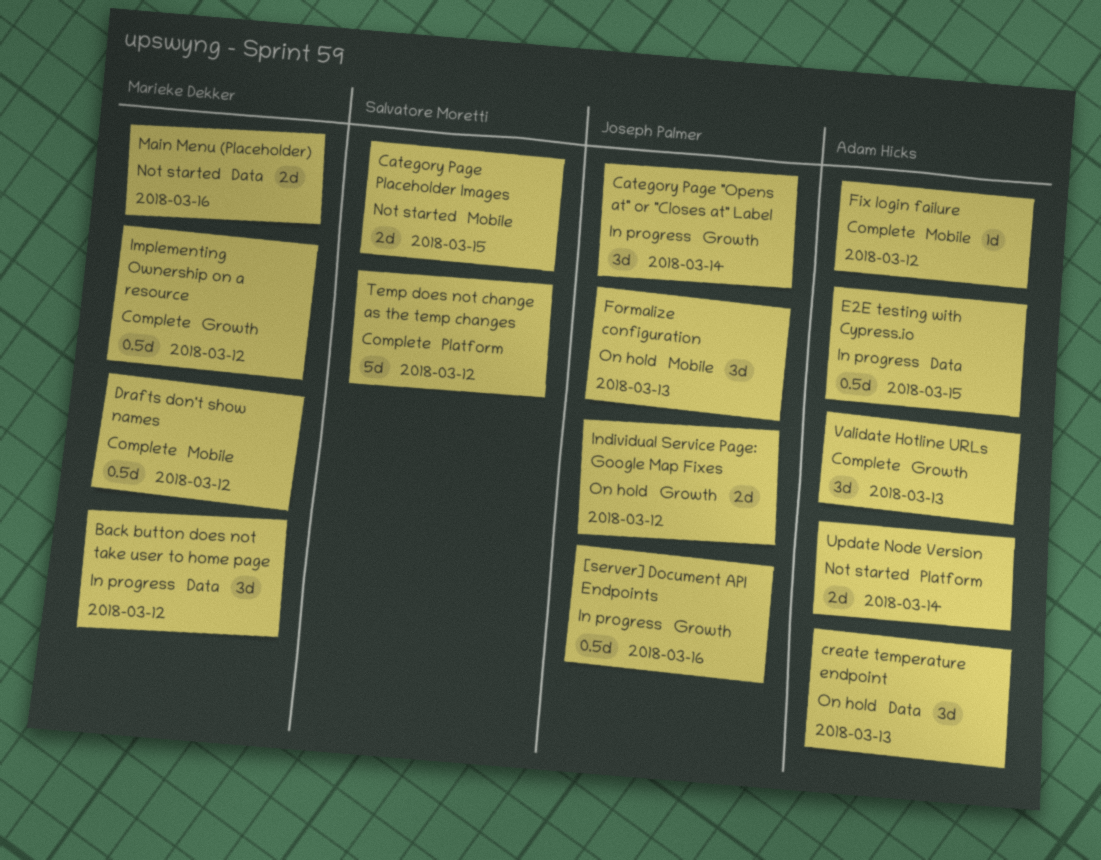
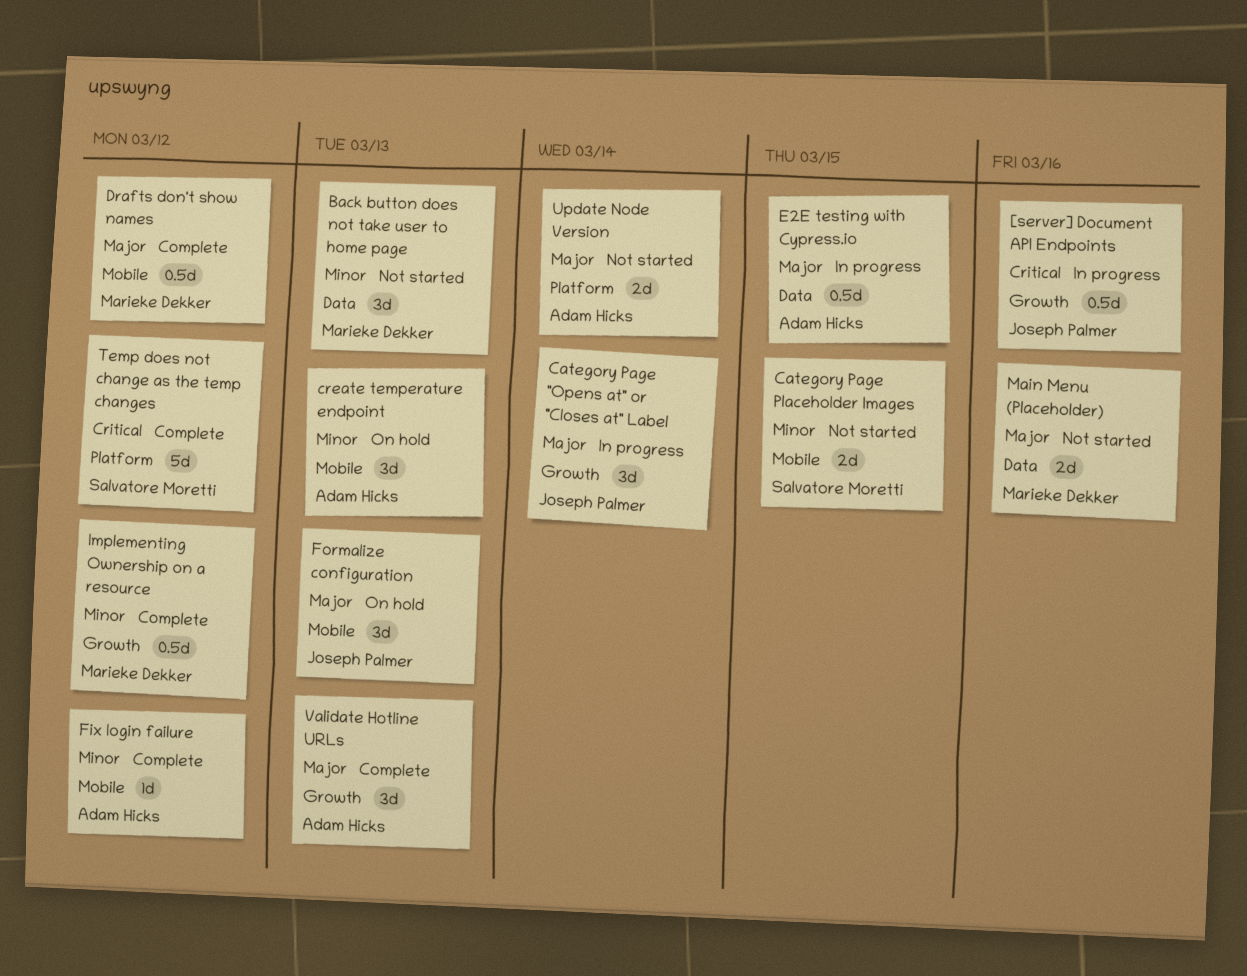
Back button does not take user to home page, status: In progress -> Not started
Back button does not take user to home page, due: Mar 12 -> Mar 13
create temperature endpoint, label: Data -> Mobile
Individual Service Page: Google Map Fixes: present -> none

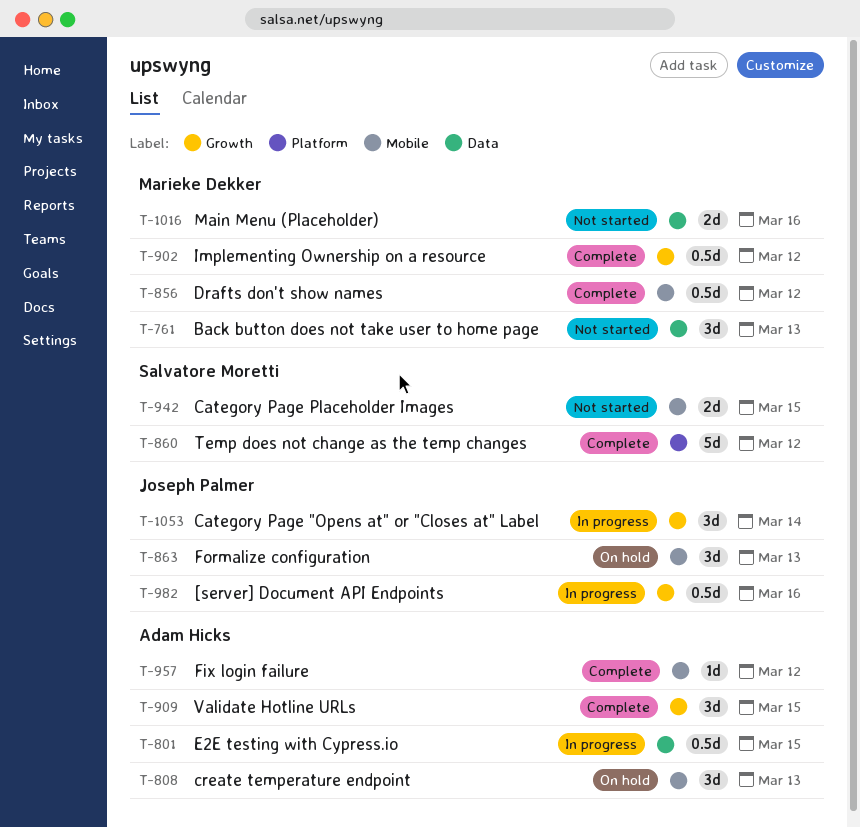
Update Node Version: present -> none
Validate Hotline URLs, due: Mar 13 -> Mar 15

